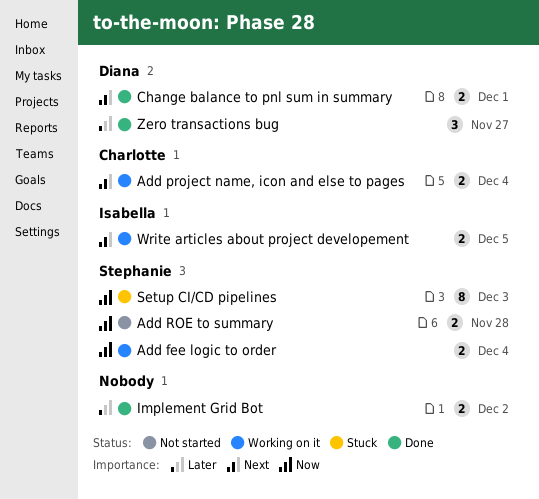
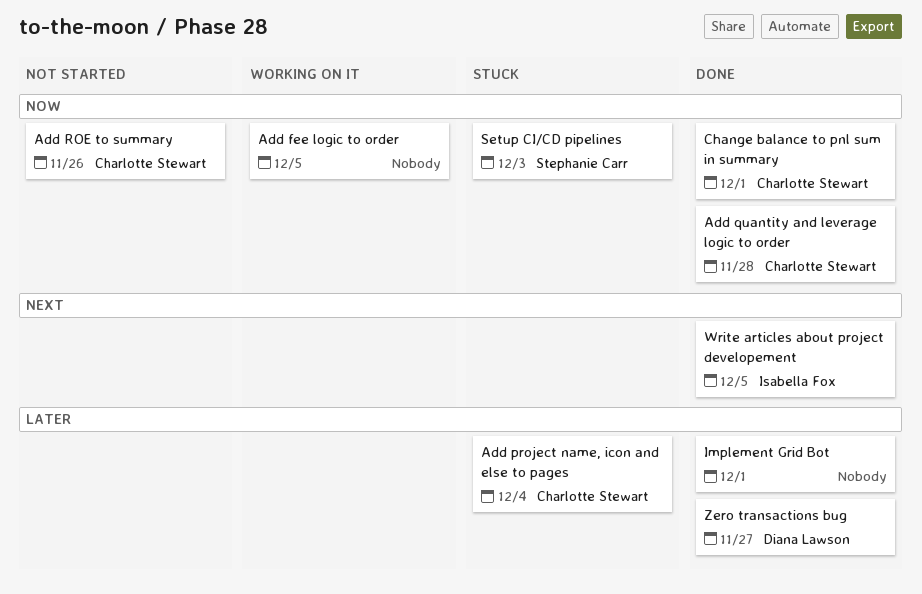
Add fee logic to order, owner: Stephanie Carr -> none
Add fee logic to order, due: Dec 4 -> Dec 5
Add project name, icon and else to pages, status: Working on it -> Stuck
Add project name, icon and else to pages, priority: Next -> Later
Add quantity and leverage logic to order: none -> present
Add ROE to summary, owner: Stephanie Carr -> Charlotte Stewart
Add ROE to summary, due: Nov 28 -> Nov 26
Change balance to pnl sum in summary, owner: Diana Lawson -> Charlotte Stewart
Change balance to pnl sum in summary, priority: Next -> Now
Implement Grid Bot, due: Dec 2 -> Dec 1
Write articles about project developement, status: Working on it -> Done

